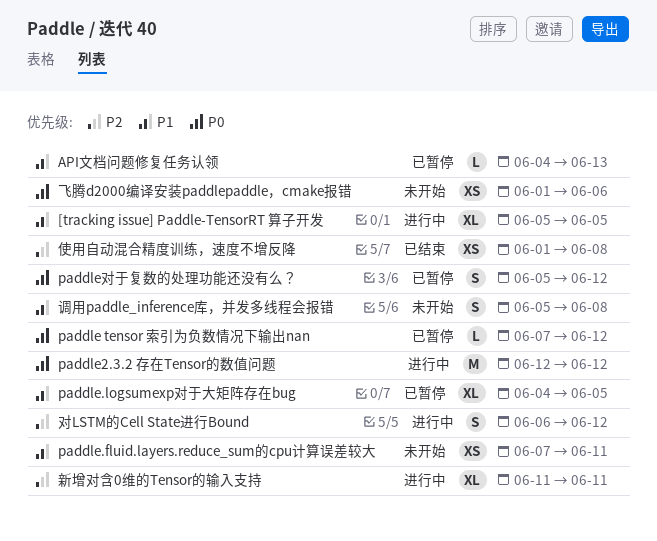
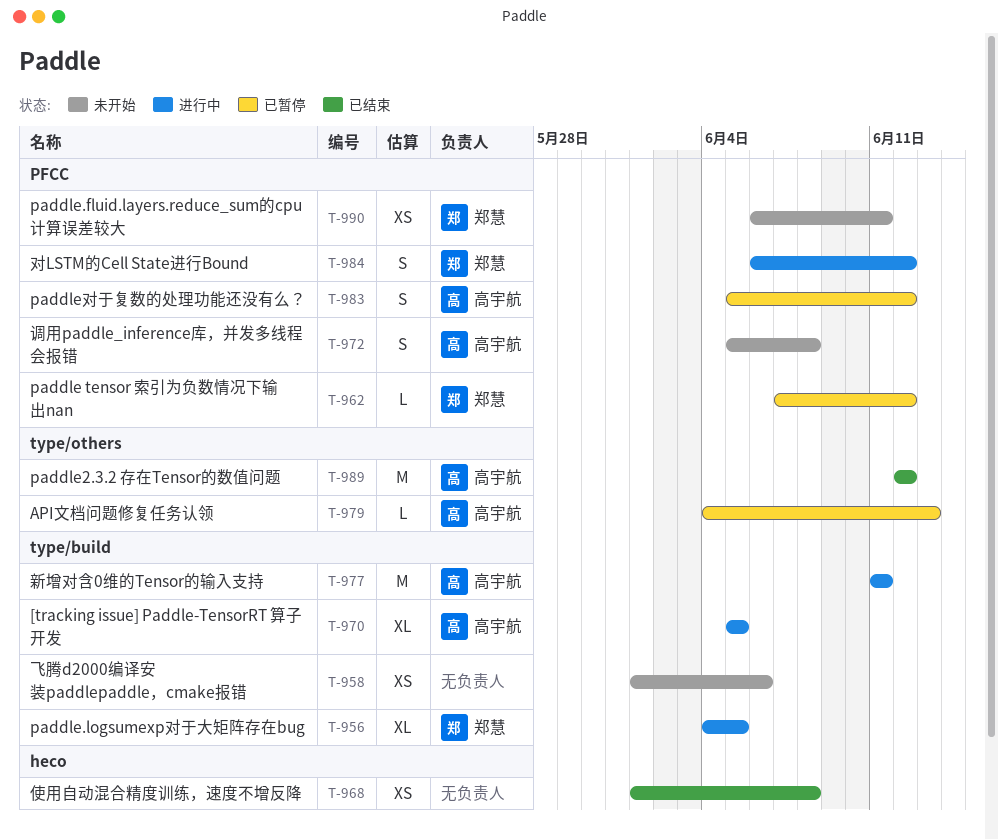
paddle.fluid.layers.reduce_sum的cpu计算误差较大, start: Jun 7 -> Jun 6
paddle.logsumexp对于大矩阵存在bug, status: 已暂停 -> 进行中
paddle2.3.2 存在Tensor的数值问题, status: 进行中 -> 已结束
新增对含0维的Tensor的输入支持, estimate: XL -> M

